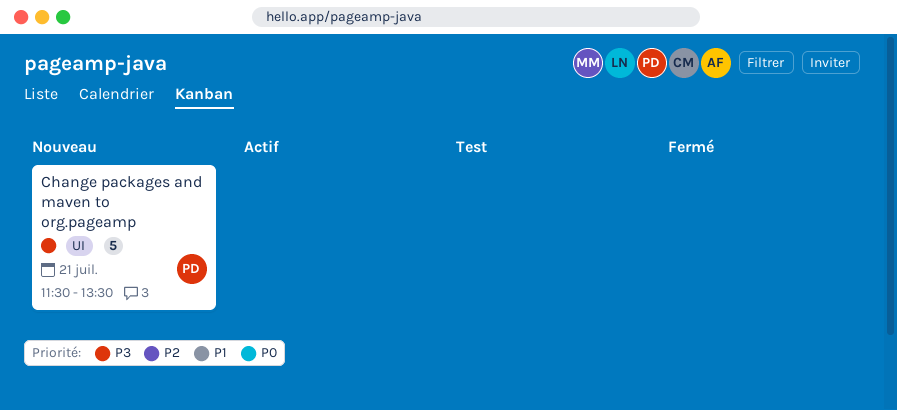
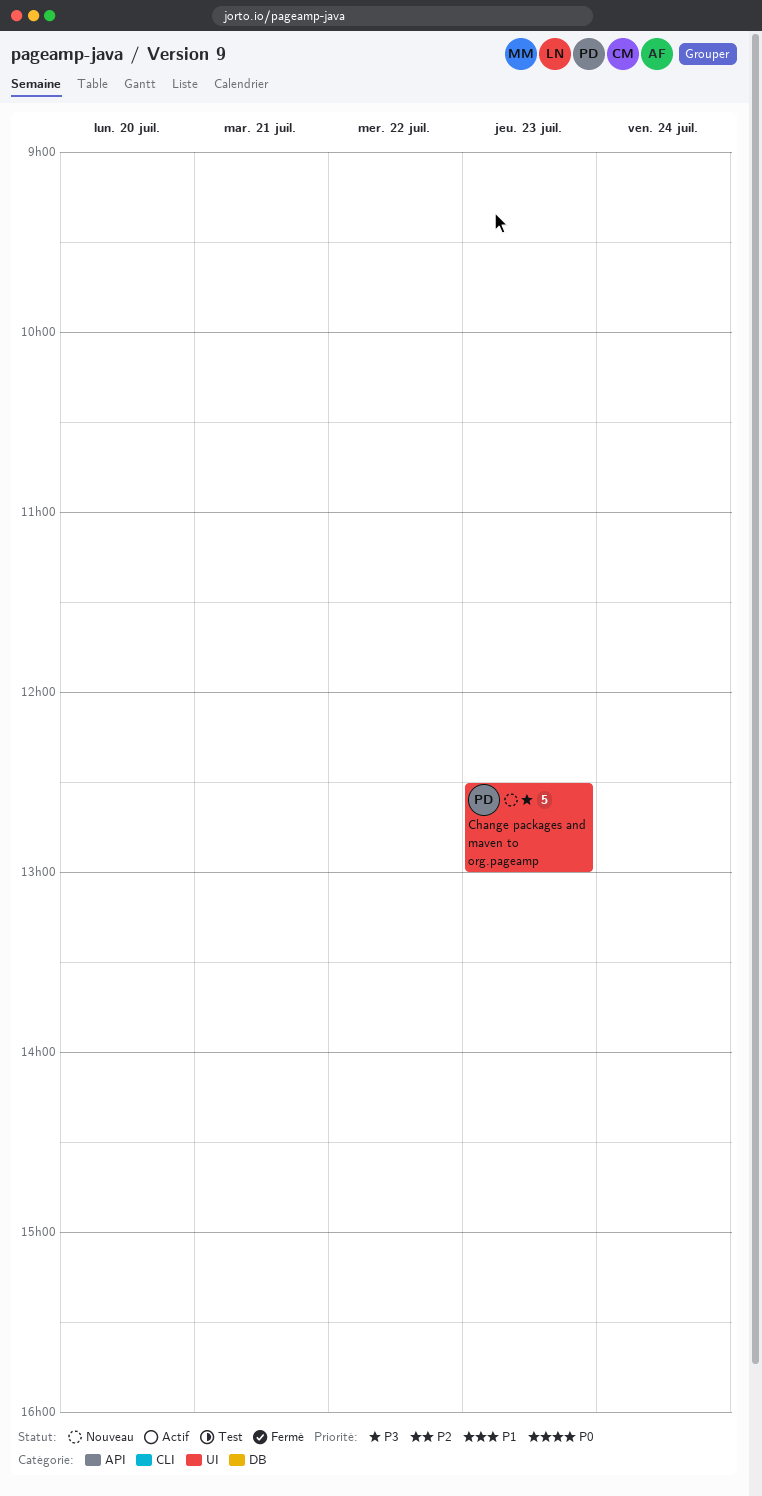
Change packages and maven to org.pageamp, day: Jul 21 -> Jul 23
Change packages and maven to org.pageamp, begins: 11:30 -> 12:30
Change packages and maven to org.pageamp, ends: 13:30 -> 13:00

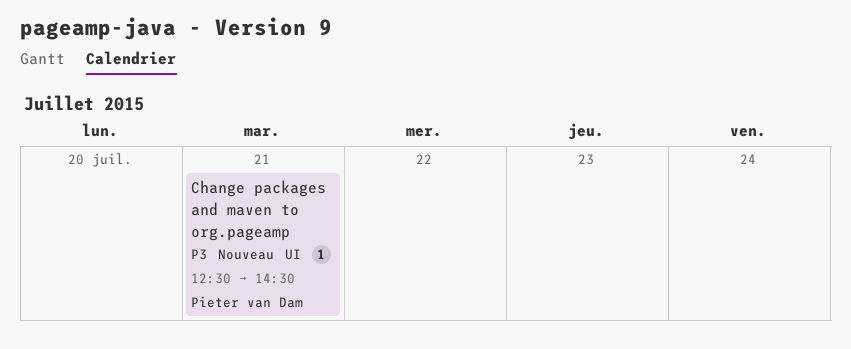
Change packages and maven to org.pageamp, estimate: 5 -> 1
Change packages and maven to org.pageamp, day: Jul 23 -> Jul 21
Change packages and maven to org.pageamp, ends: 13:00 -> 14:30

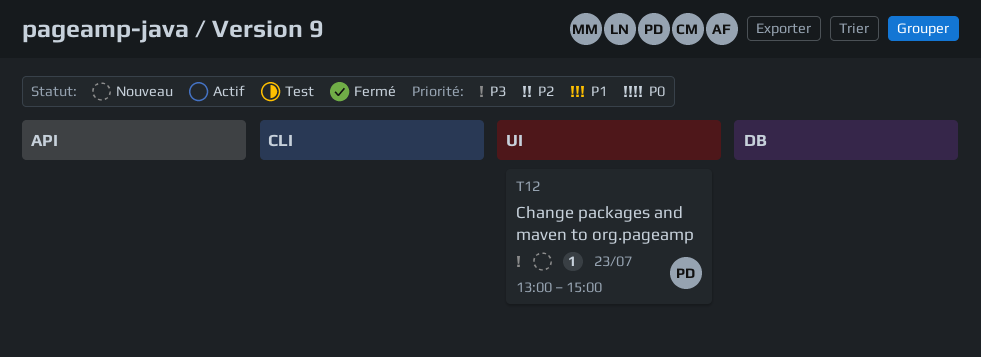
Change packages and maven to org.pageamp, day: Jul 21 -> Jul 23
Change packages and maven to org.pageamp, begins: 12:30 -> 13:00
Change packages and maven to org.pageamp, ends: 14:30 -> 15:00

